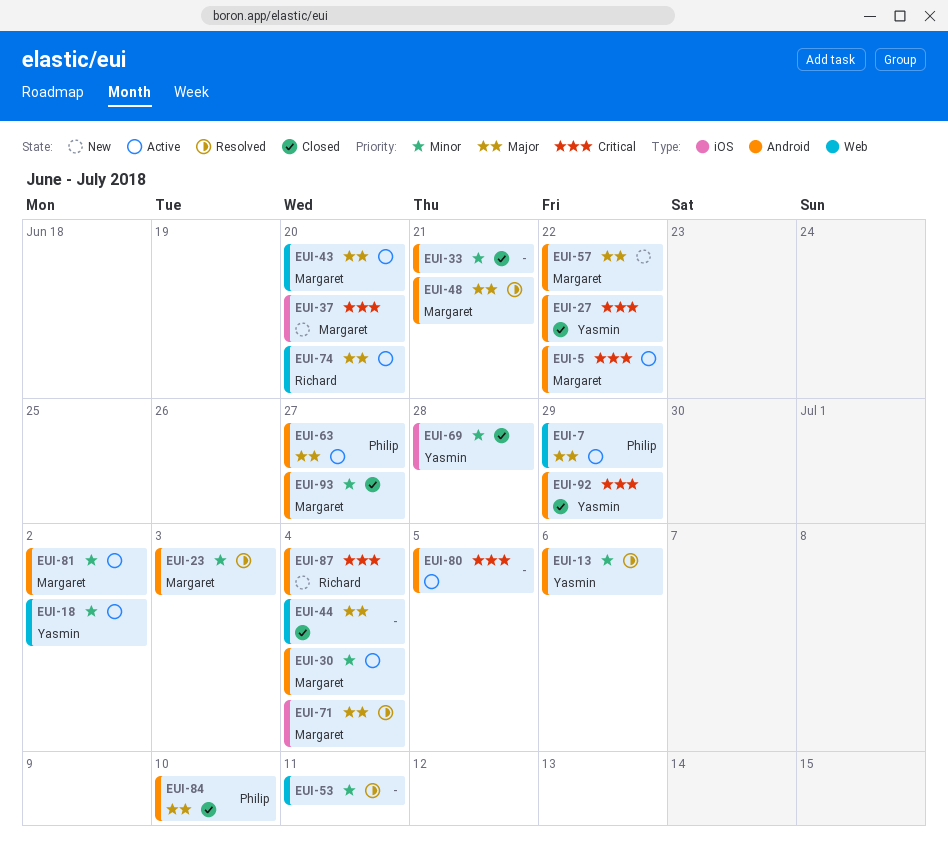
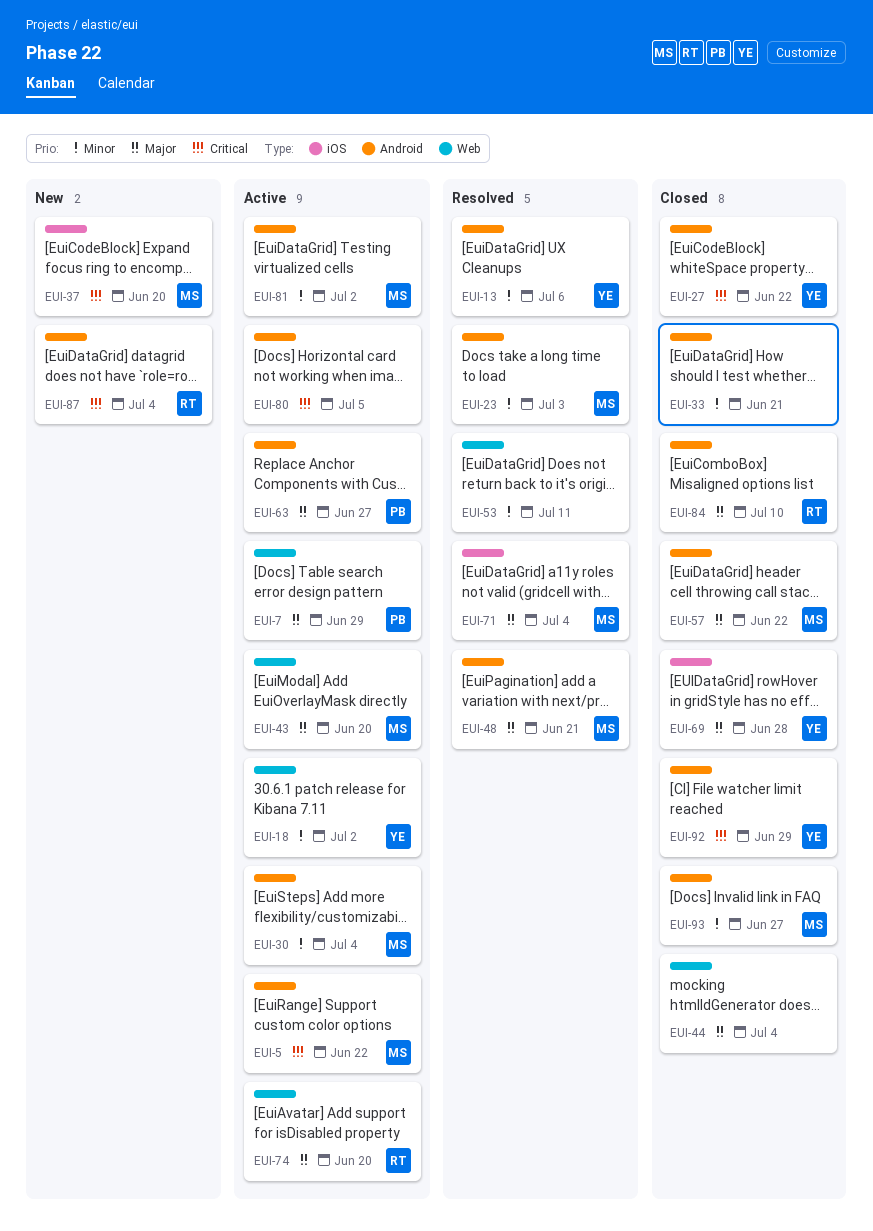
EUI-57, status: New -> Closed
EUI-69, priority: Minor -> Major
EUI-84, owner: Philip -> Richard

